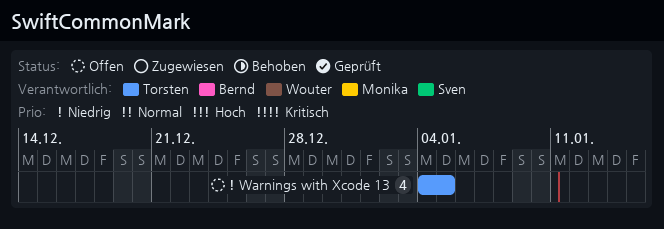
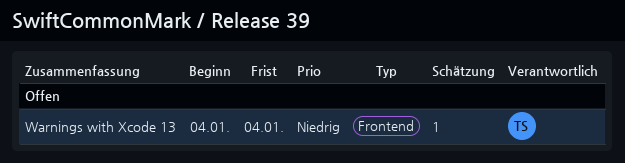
Warnings with Xcode 13, estimate: 4 -> 1
Warnings with Xcode 13, due: Jan 5 -> Jan 4

